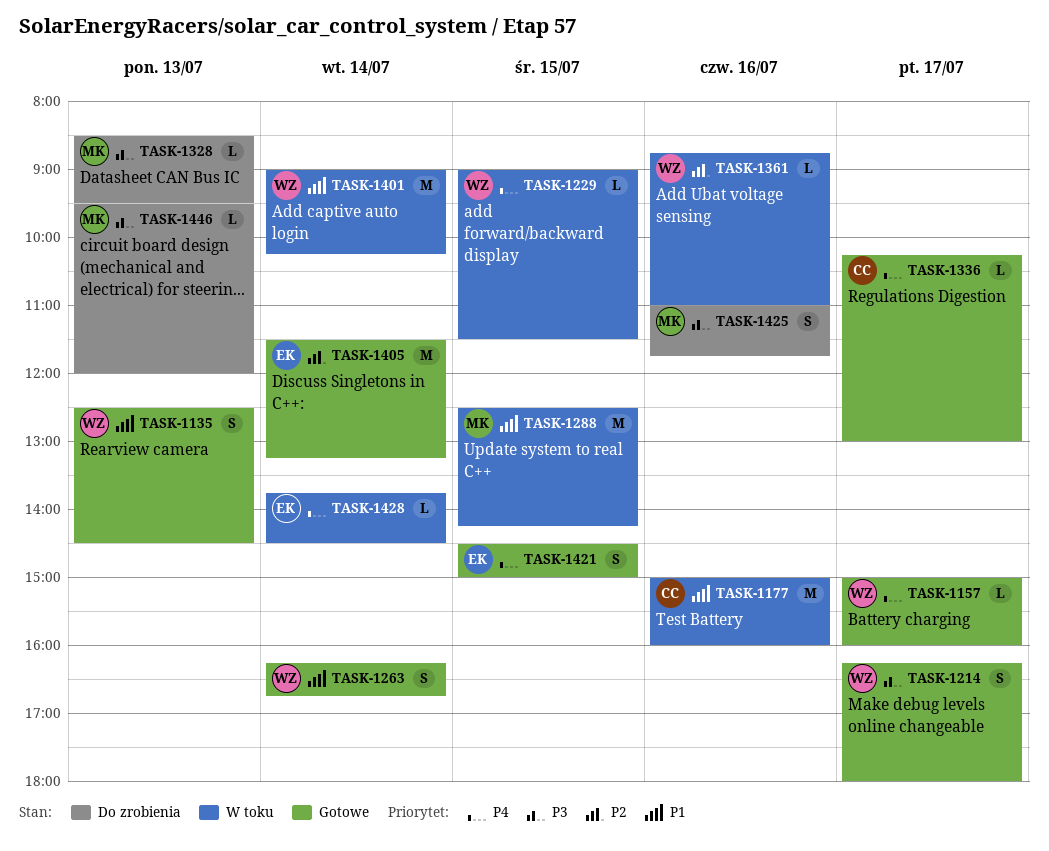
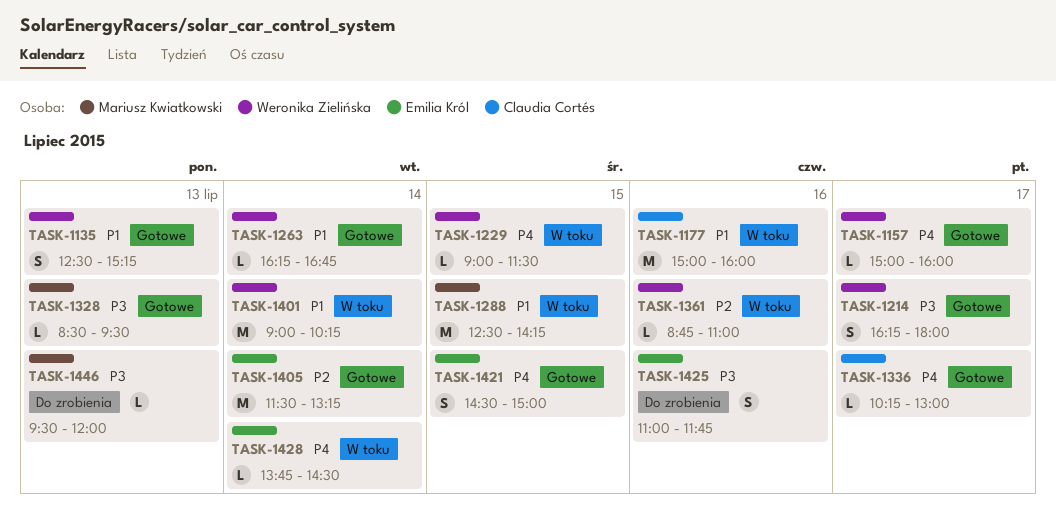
TASK-1135, ends: 14:30 -> 15:15
TASK-1263, estimate: S -> L
TASK-1328, status: Do zrobienia -> Gotowe
TASK-1425, owner: Mariusz Kwiatkowski -> Emilia Król

